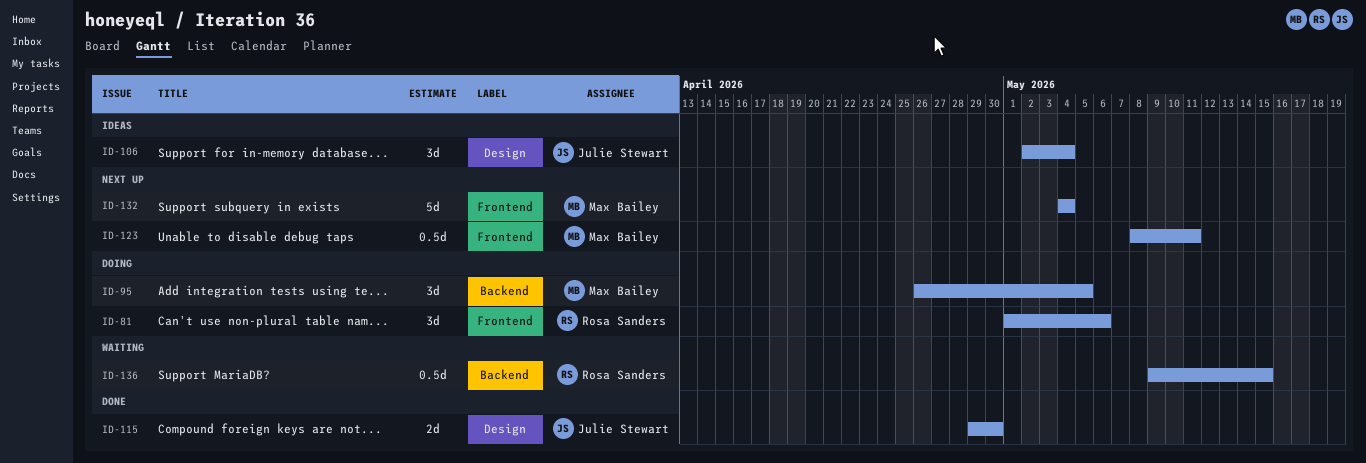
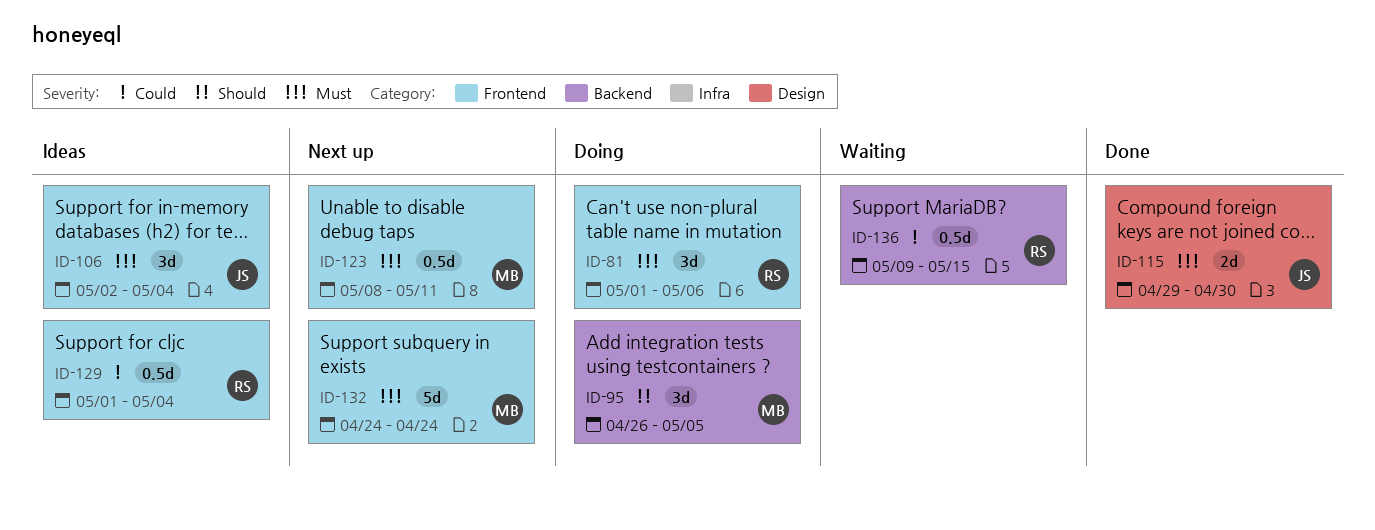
ID-106, label: Design -> Frontend
ID-129: none -> present
ID-132, start: May 4 -> Apr 24
ID-132, due: May 4 -> Apr 24

